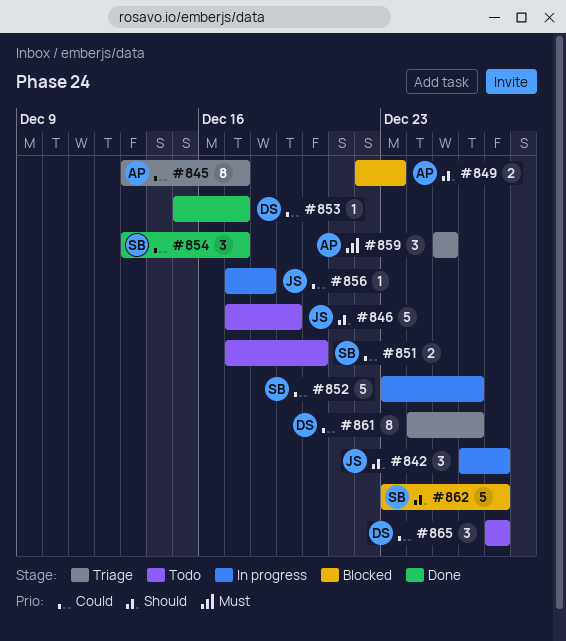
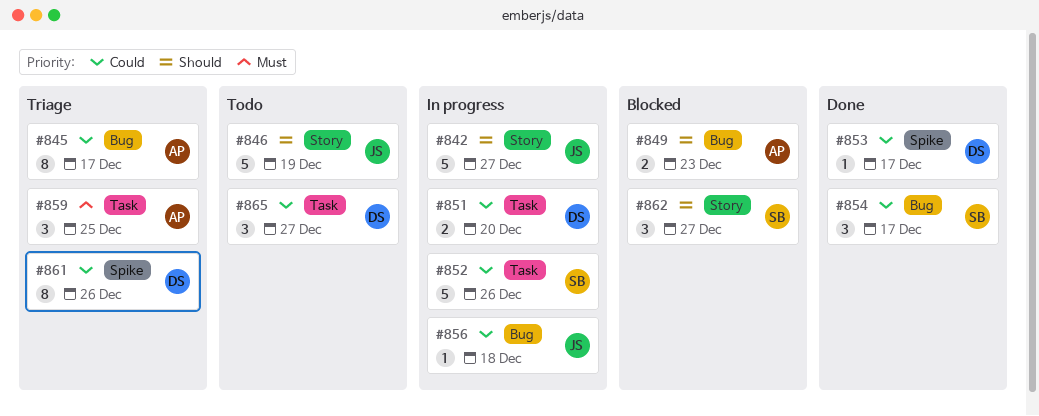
#842, estimate: 3 -> 5
#851, status: Todo -> In progress
#851, owner: SB -> DS
#862, estimate: 5 -> 3

